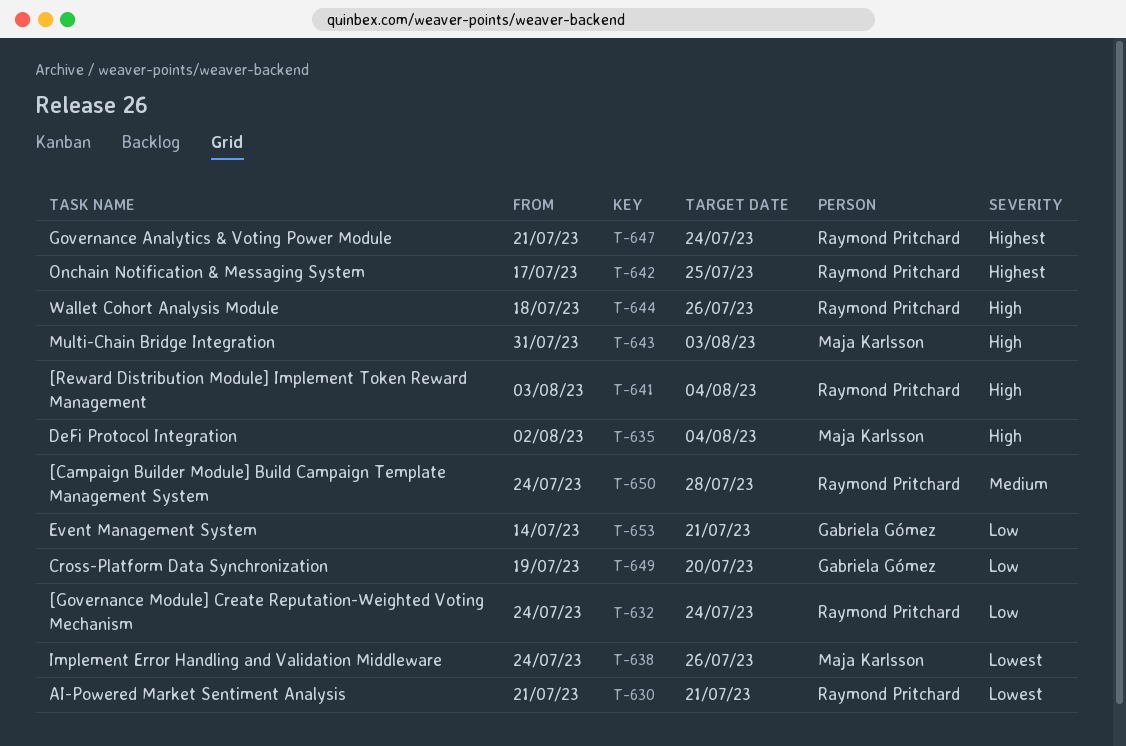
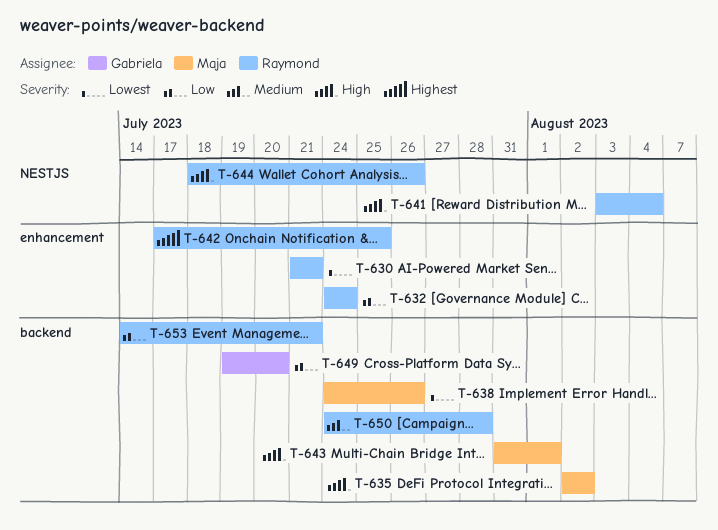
T-635, due: Aug 4 -> Aug 2
T-643, due: Aug 3 -> Aug 1
T-647: present -> none
T-653, owner: Gabriela Gómez -> Raymond Pritchard

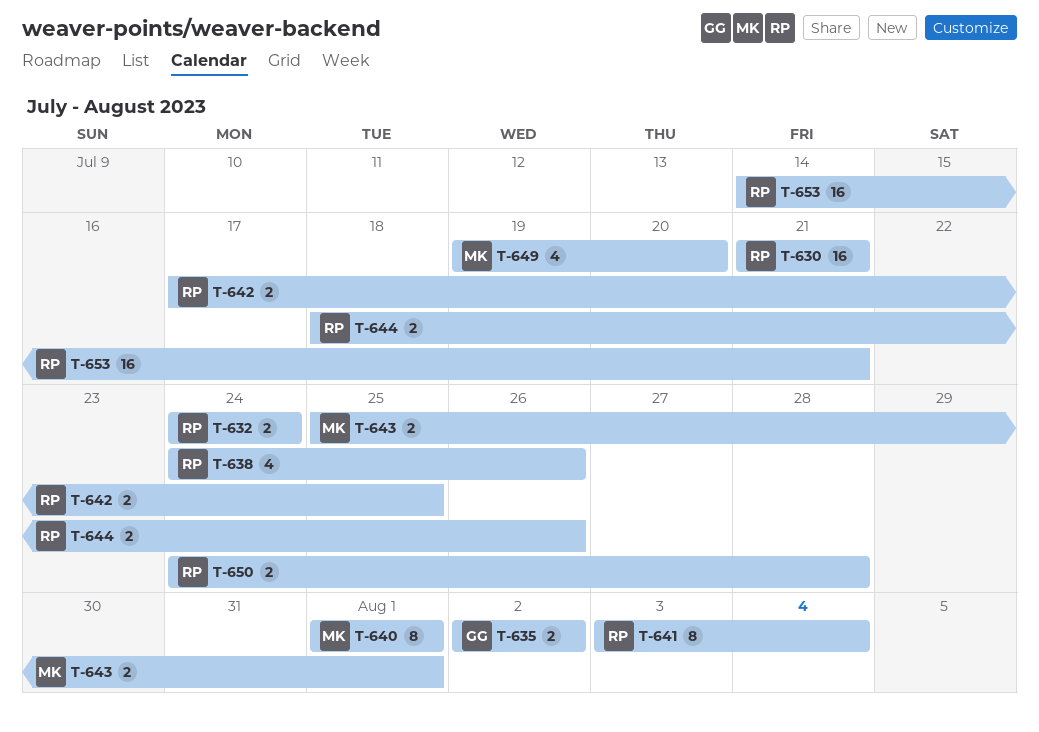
T-635, owner: Maja -> Gabriela
T-638, owner: Maja -> Raymond
T-640: none -> present
T-643, start: Jul 31 -> Jul 25
T-649, owner: Gabriela -> Maja

